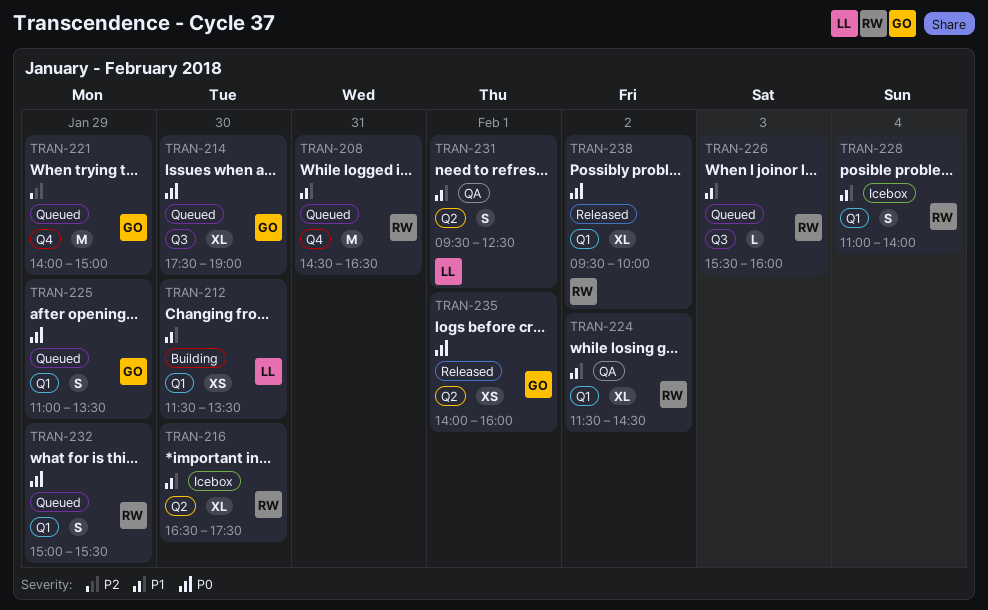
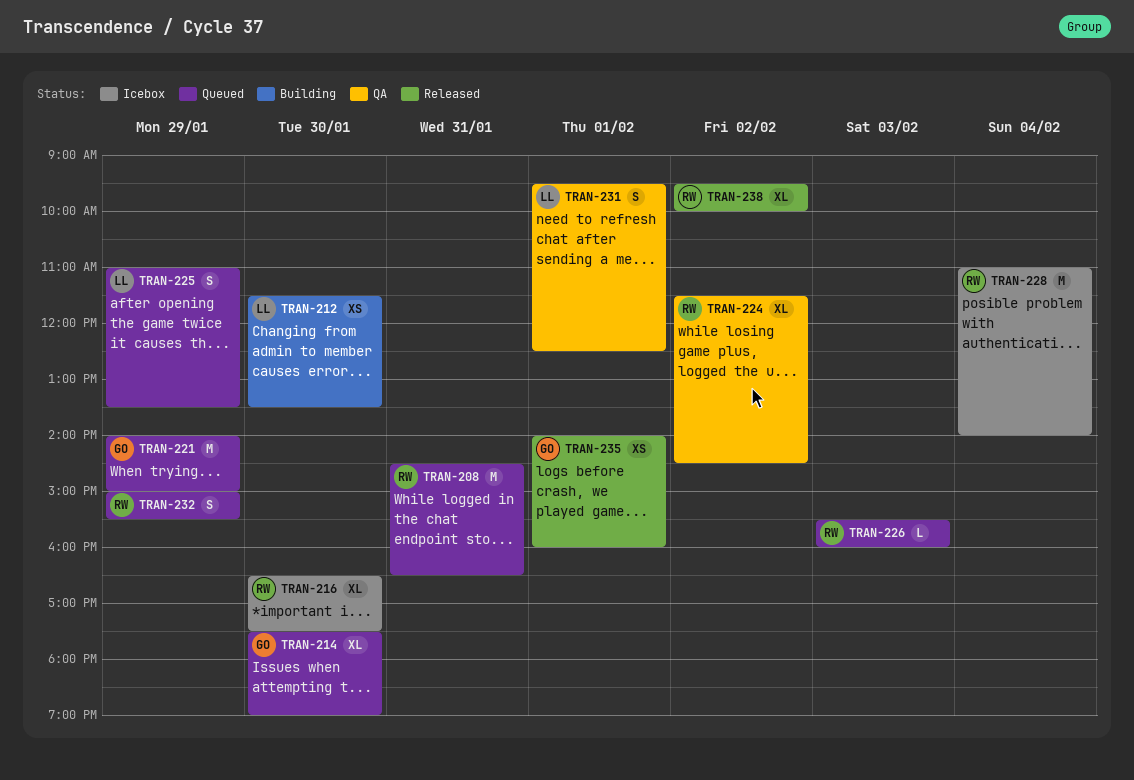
TRAN-225, owner: GO -> LL
TRAN-228, estimate: S -> M

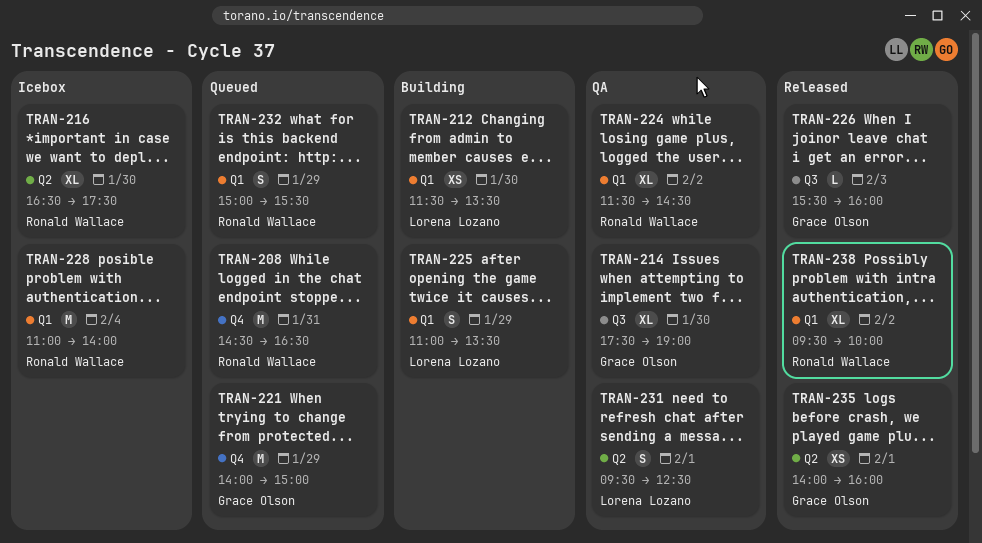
TRAN-214, status: Queued -> QA
TRAN-225, status: Queued -> Building
TRAN-226, status: Queued -> Released
TRAN-226, owner: Ronald Wallace -> Grace Olson

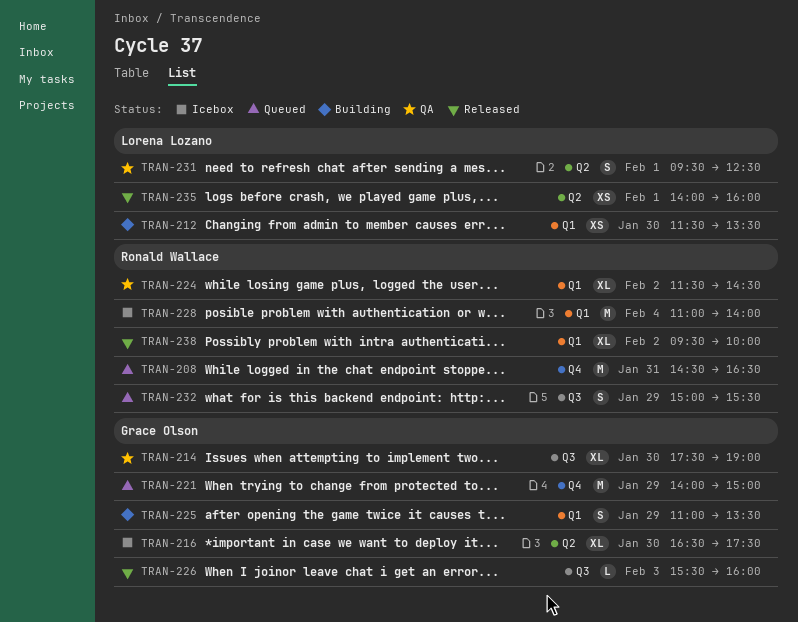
TRAN-216, owner: Ronald Wallace -> Grace Olson
TRAN-225, owner: Lorena Lozano -> Grace Olson
TRAN-232, label: Q1 -> Q3
TRAN-235, owner: Grace Olson -> Lorena Lozano

